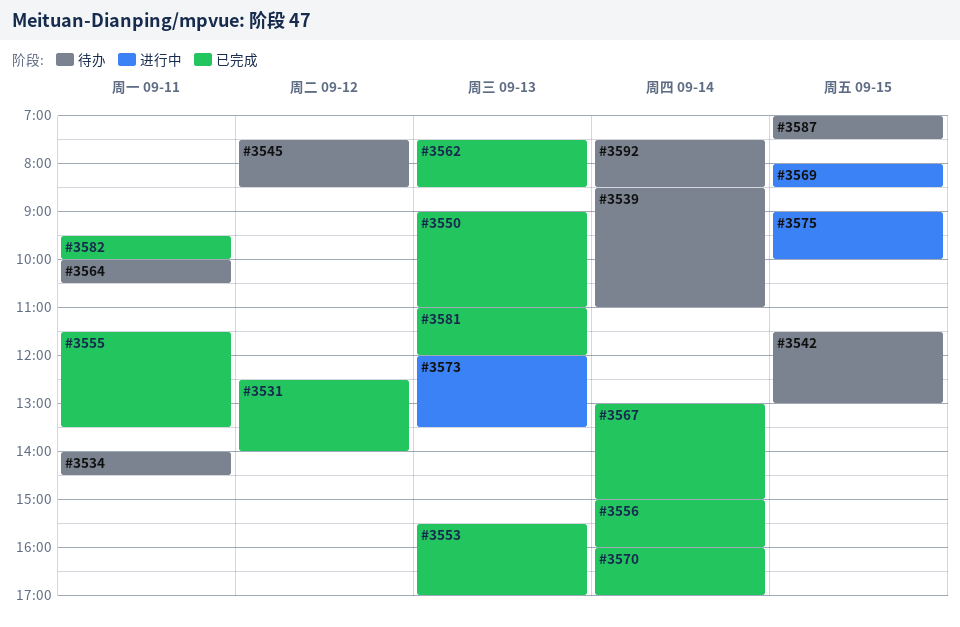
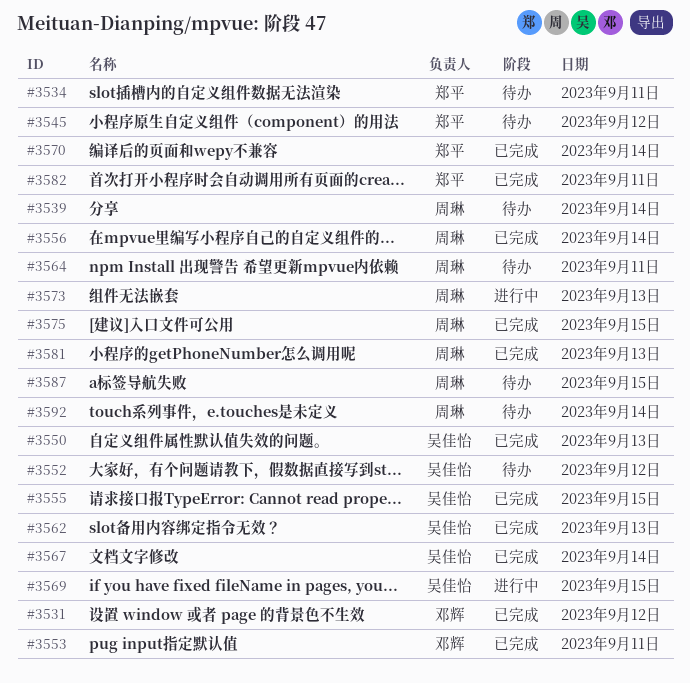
#3542: present -> none
#3552: none -> present
#3553, day: Sep 13 -> Sep 11
#3555, day: Sep 11 -> Sep 15
#3575, status: 进行中 -> 已完成

